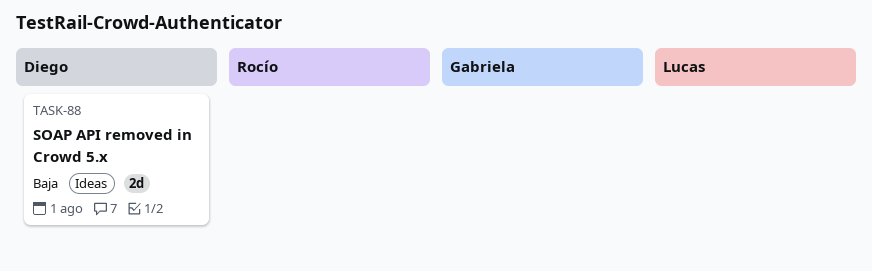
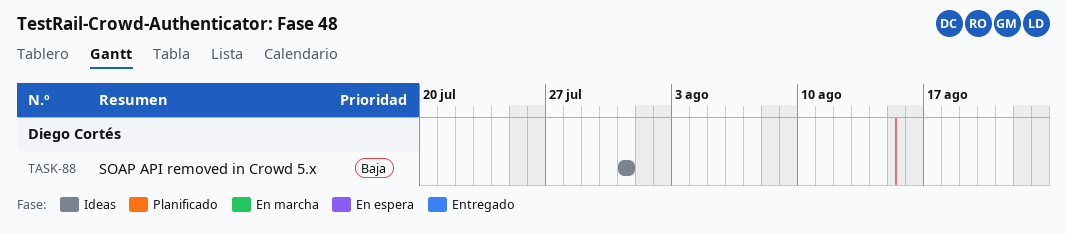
TASK-88, due: Aug 1 -> Jul 31

